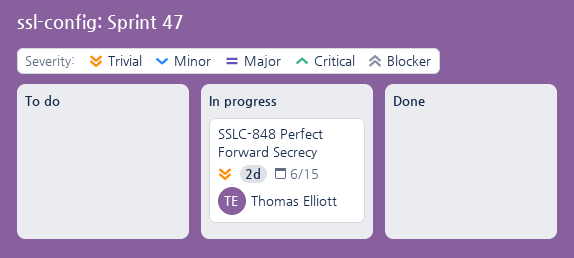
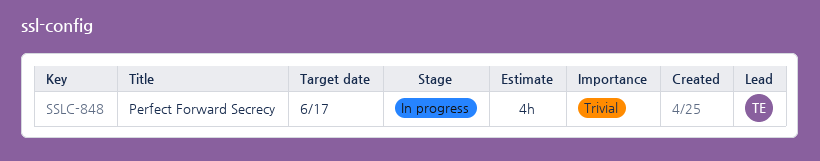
SSLC-848, estimate: 2d -> 4h
SSLC-848, due: Jun 15 -> Jun 17

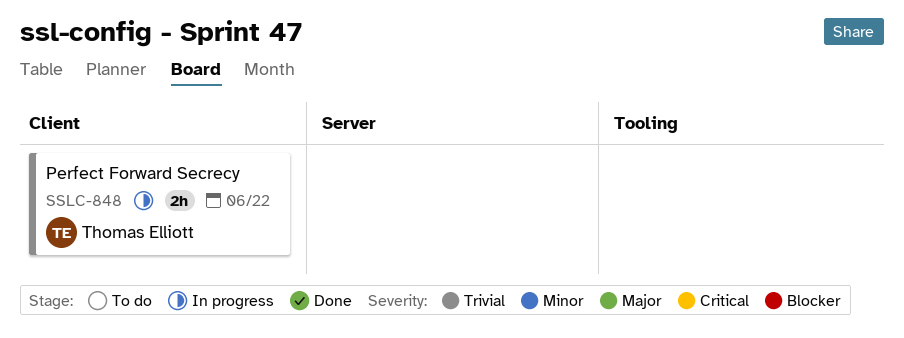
SSLC-848, estimate: 4h -> 2h
SSLC-848, due: Jun 17 -> Jun 22

